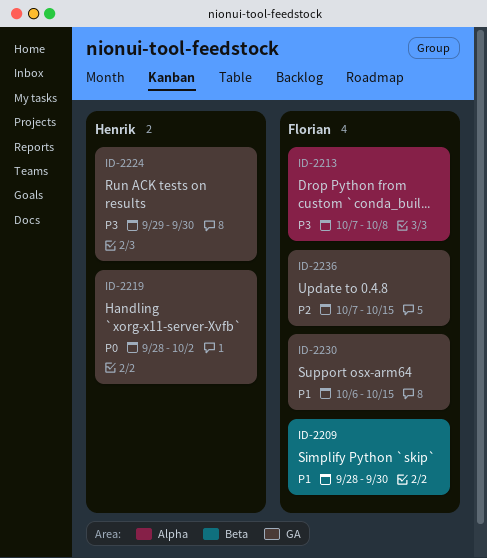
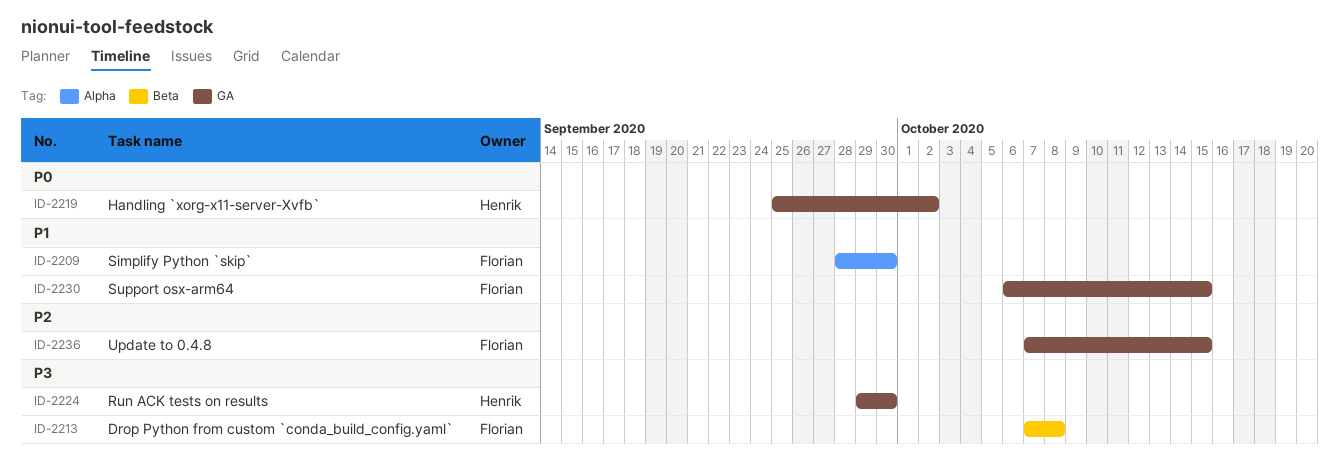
ID-2209, label: Beta -> Alpha
ID-2213, label: Alpha -> Beta
ID-2219, start: Sep 28 -> Sep 25

